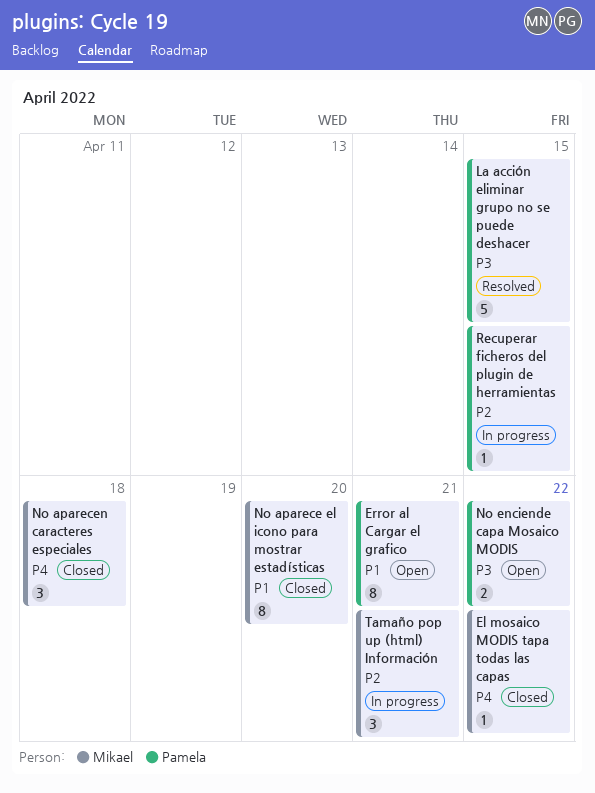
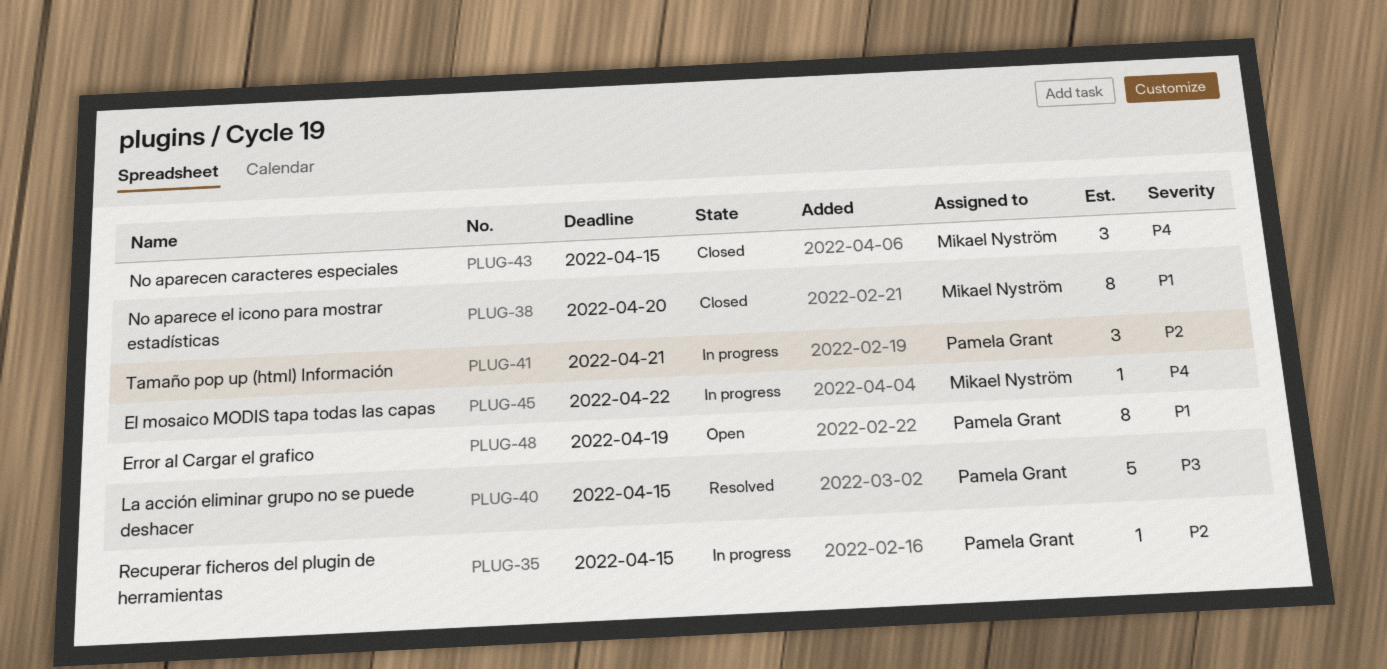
El mosaico MODIS tapa todas las capas, status: Closed -> In progress
Error al Cargar el grafico, due: Apr 21 -> Apr 19
No aparecen caracteres especiales, due: Apr 18 -> Apr 15
No enciende capa Mosaico MODIS: present -> none
Tamaño pop up (html) Información, owner: Mikael Nyström -> Pamela Grant

